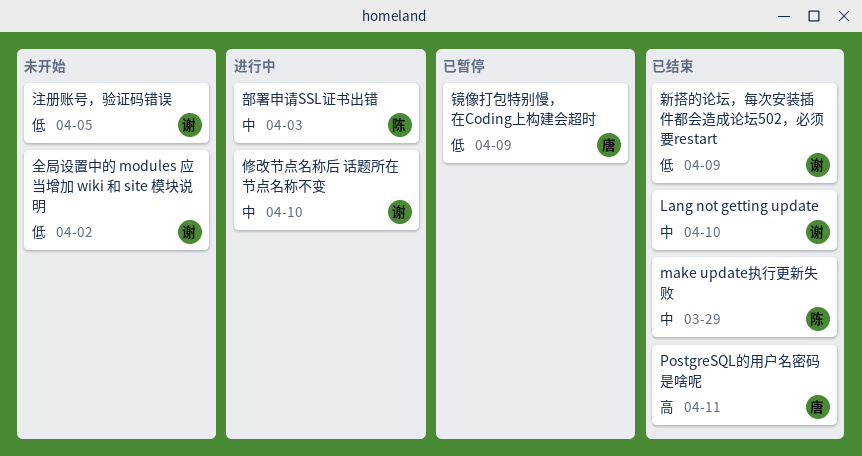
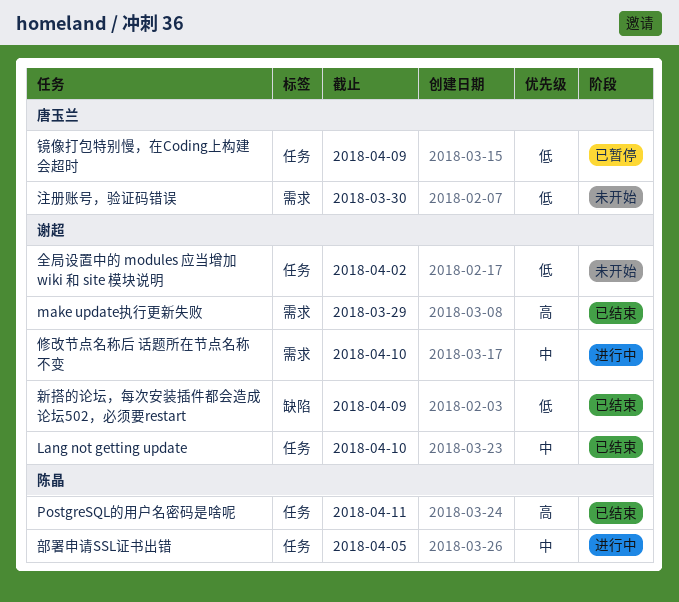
make update执行更新失败, owner: 陈晶 -> 谢超
make update执行更新失败, priority: 中 -> 高
PostgreSQL的用户名密码是啥呢, owner: 唐玉兰 -> 陈晶
注册账号，验证码错误, owner: 谢超 -> 唐玉兰
注册账号，验证码错误, due: Apr 5 -> Mar 30
部署申请SSL证书出错, due: Apr 3 -> Apr 5

